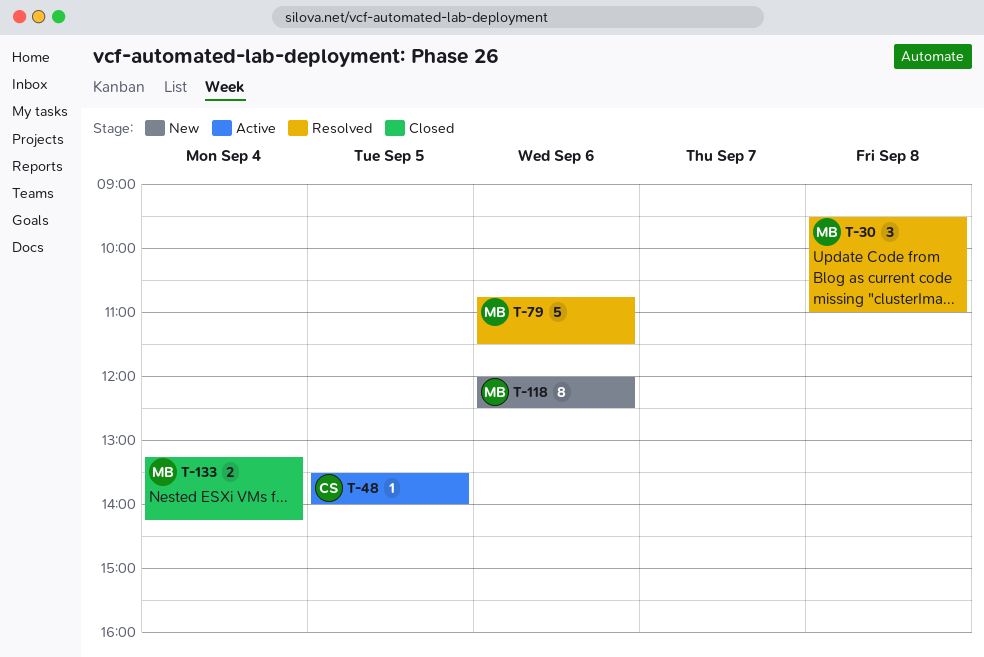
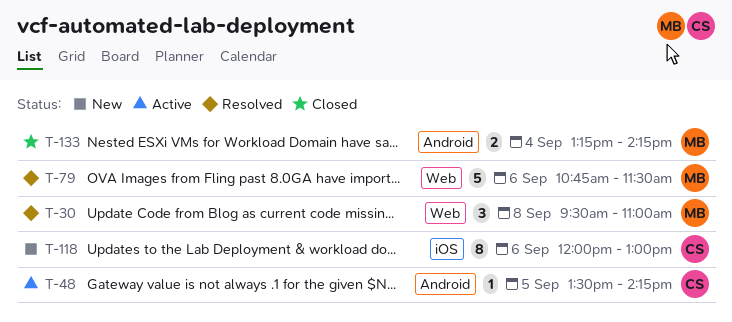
T-48, ends: 14:00 -> 14:15
T-118, owner: MB -> CS
T-118, ends: 12:30 -> 13:00

